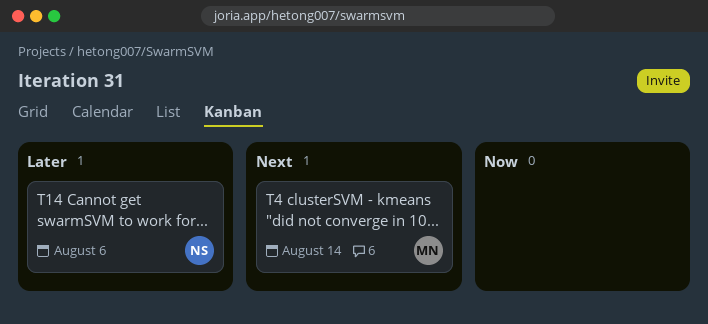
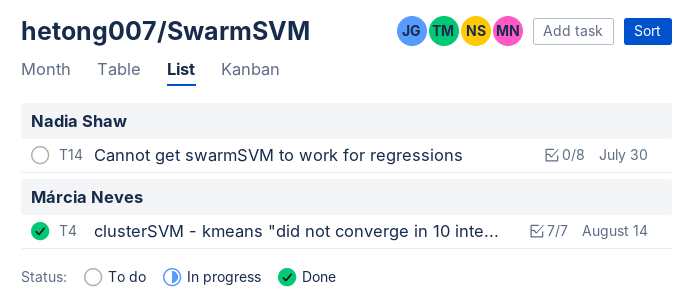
T14, due: Aug 6 -> Jul 30

